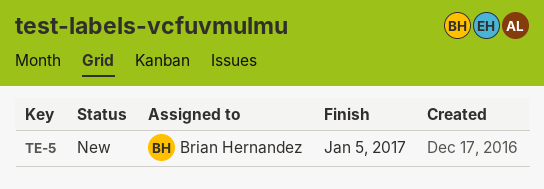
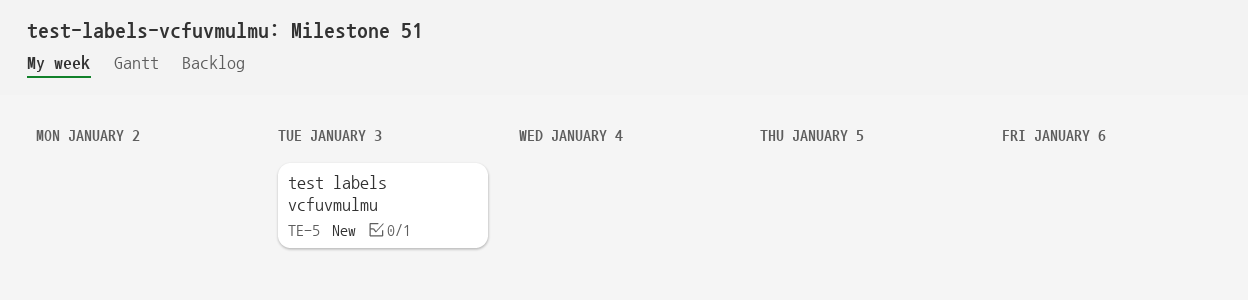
TE-5, due: Jan 5 -> Jan 3

